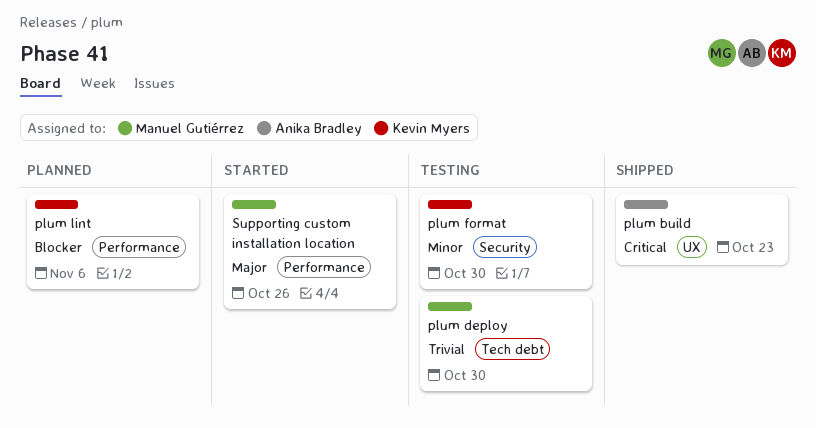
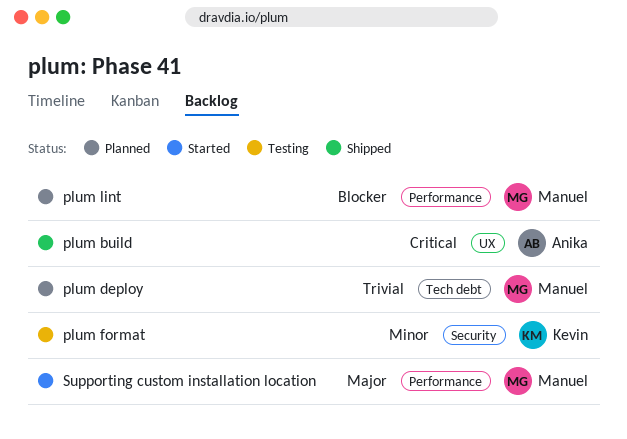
plum deploy, status: Testing -> Planned
plum lint, owner: Kevin Myers -> Manuel Gutiérrez

